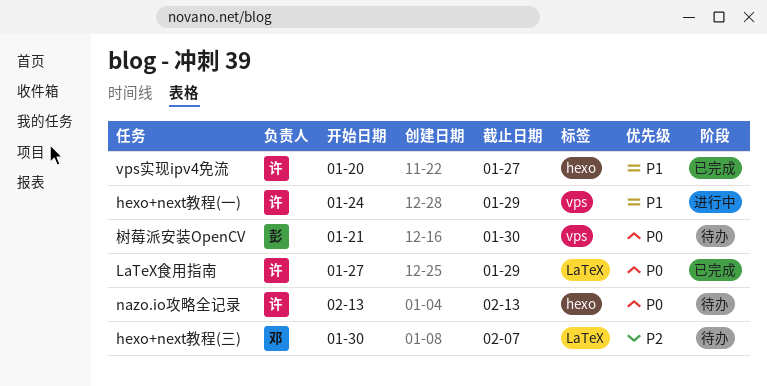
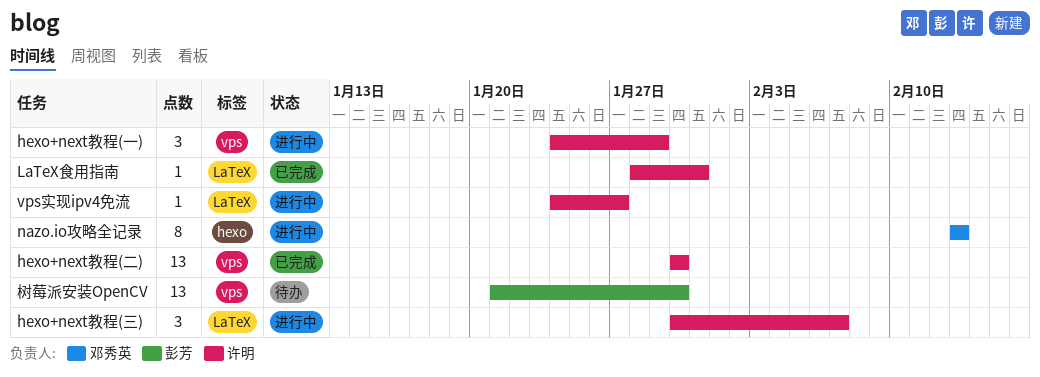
hexo+next教程(三), status: 待办 -> 进行中
hexo+next教程(三), owner: 邓秀英 -> 许明
hexo+next教程(二): none -> present
LaTeX食用指南, start: Jan 27 -> Jan 28
LaTeX食用指南, due: Jan 29 -> Jan 31
nazo.io攻略全记录, status: 待办 -> 进行中
nazo.io攻略全记录, owner: 许明 -> 邓秀英
vps实现ipv4免流, status: 已完成 -> 进行中
vps实现ipv4免流, label: hexo -> LaTeX
vps实现ipv4免流, start: Jan 20 -> Jan 24

